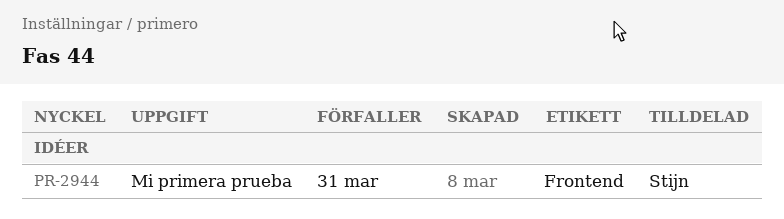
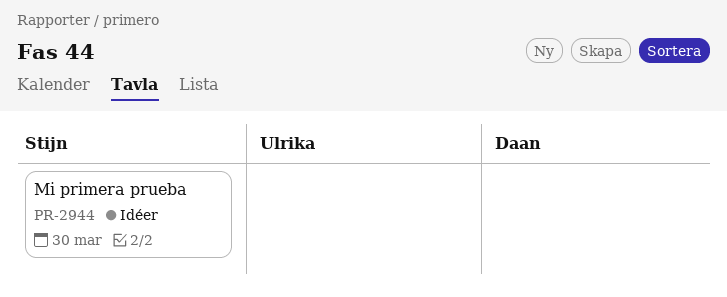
PR-2944, due: Mar 31 -> Mar 30

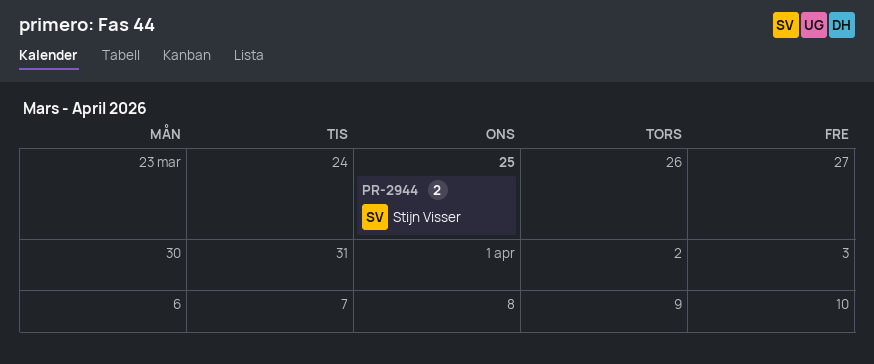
PR-2944, due: Mar 30 -> Mar 25

